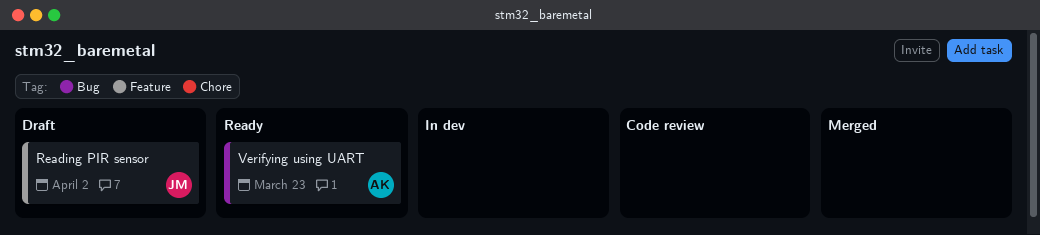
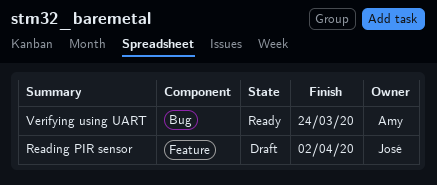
Verifying using UART, due: Mar 23 -> Mar 24

